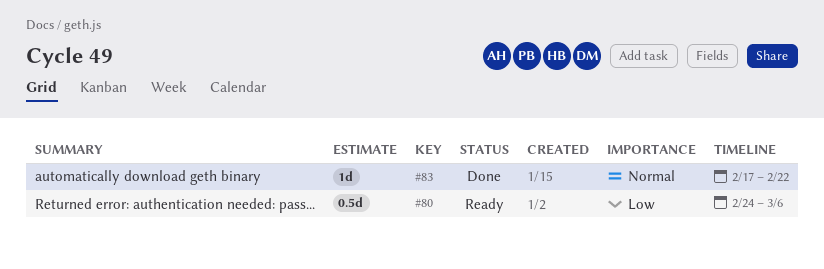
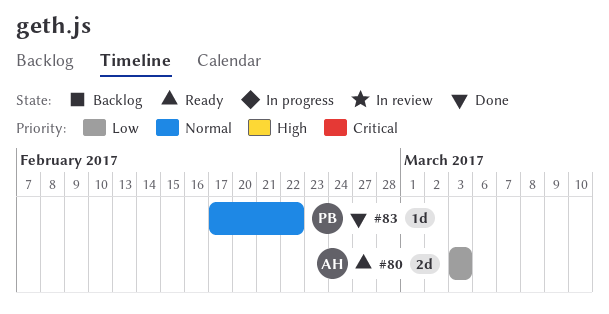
#80, estimate: 0.5d -> 2d
#80, start: Feb 24 -> Mar 3
#80, due: Mar 6 -> Mar 3

